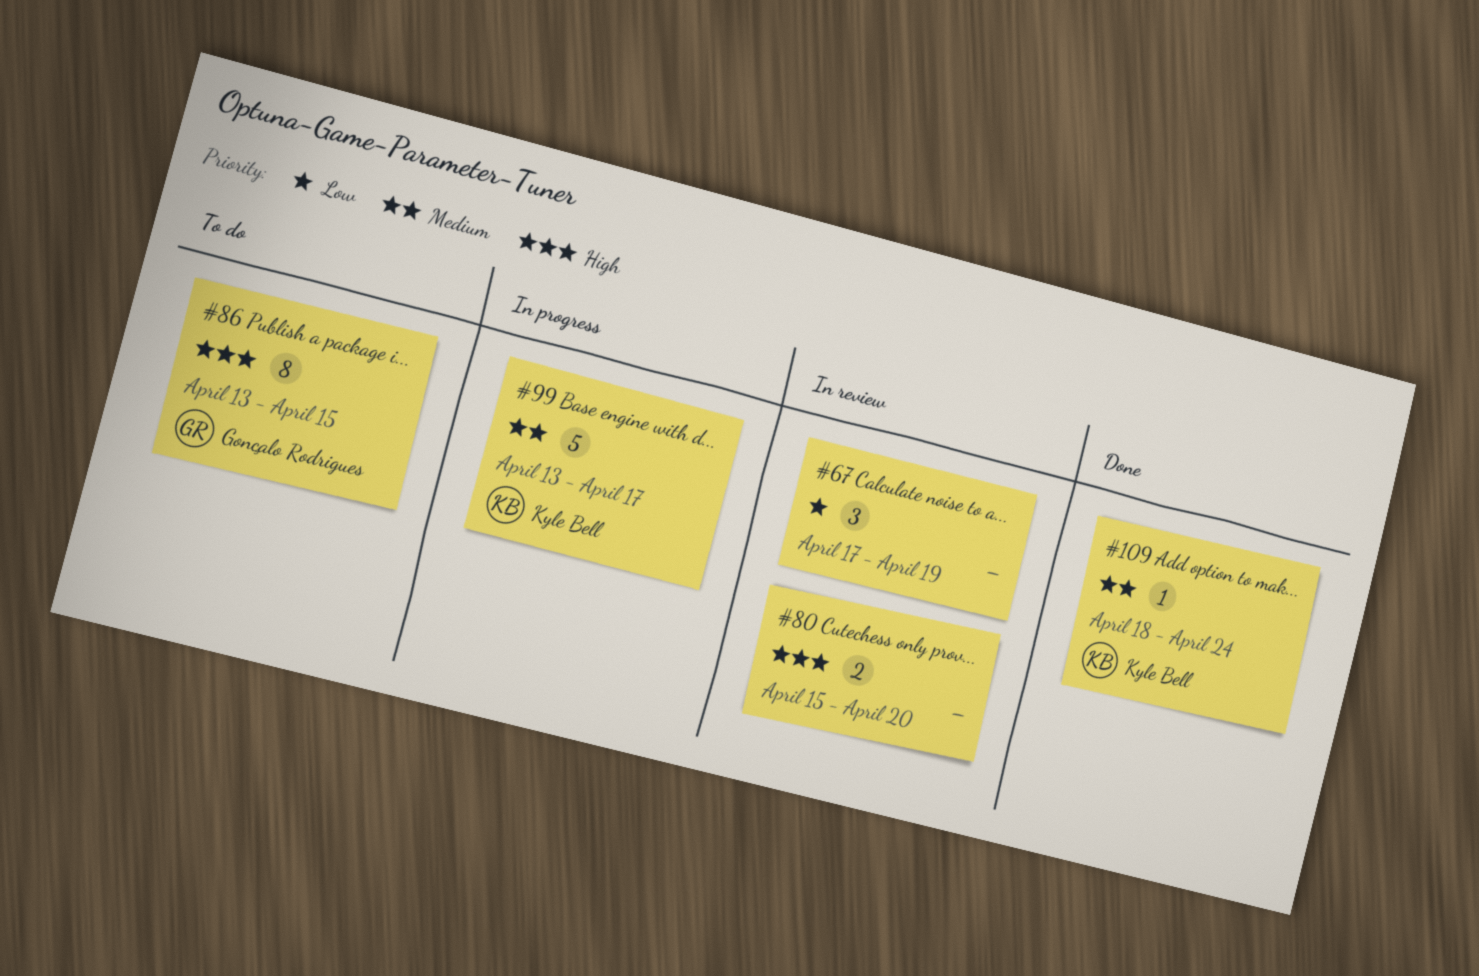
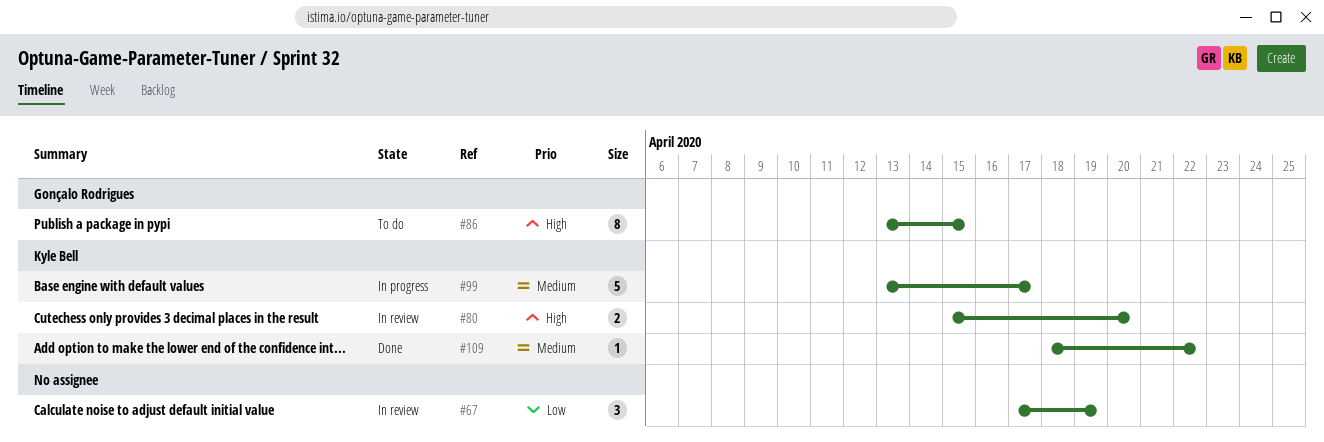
#80, owner: none -> Kyle Bell
#109, due: Apr 24 -> Apr 22

